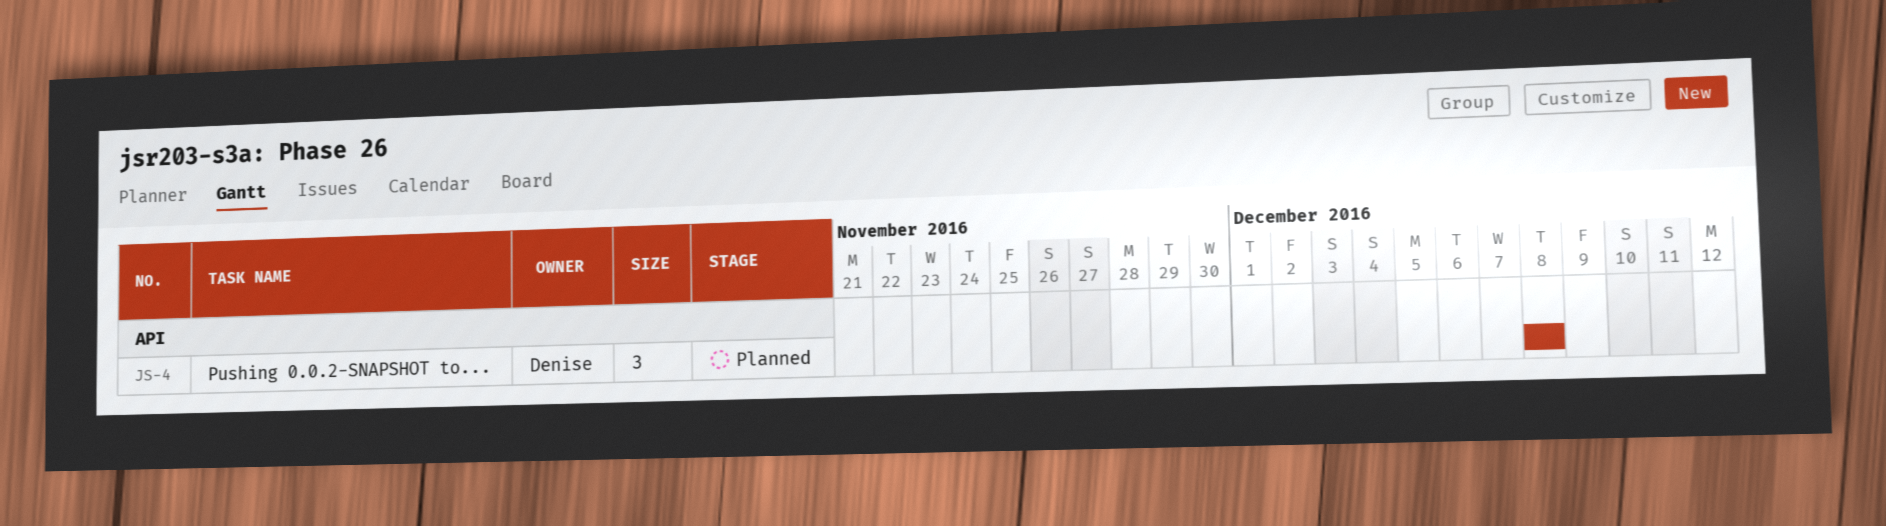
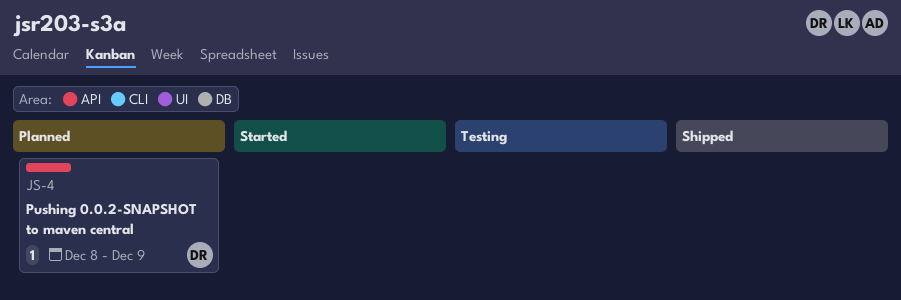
JS-4, estimate: 3 -> 1
JS-4, due: Dec 8 -> Dec 9

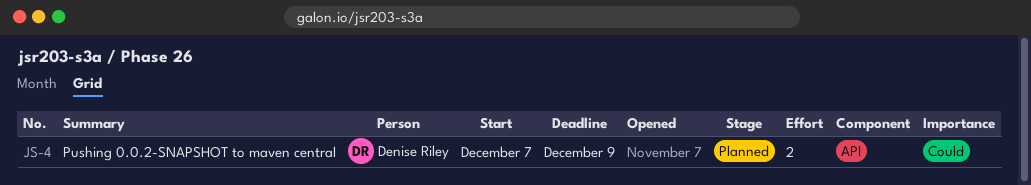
JS-4, estimate: 1 -> 2
JS-4, start: Dec 8 -> Dec 7

